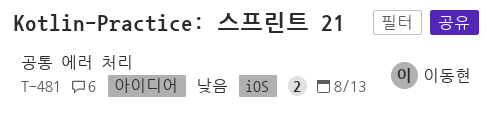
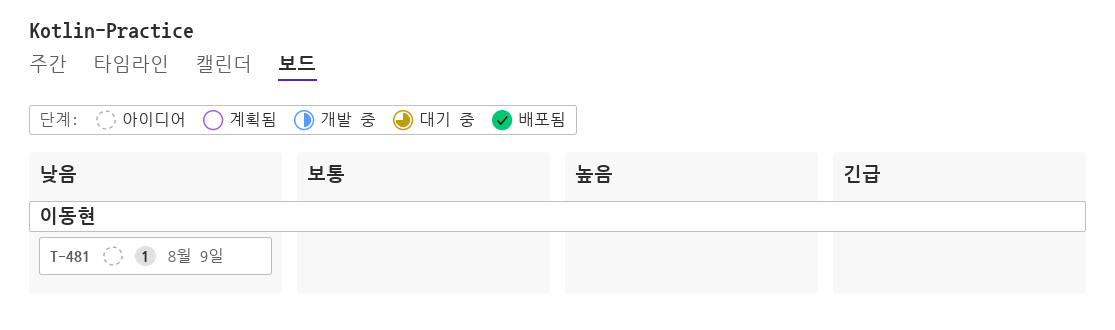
T-481, estimate: 2 -> 1
T-481, due: Aug 13 -> Aug 9

